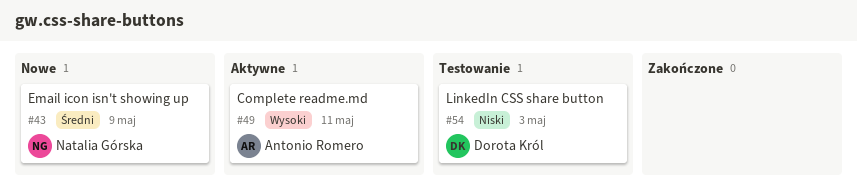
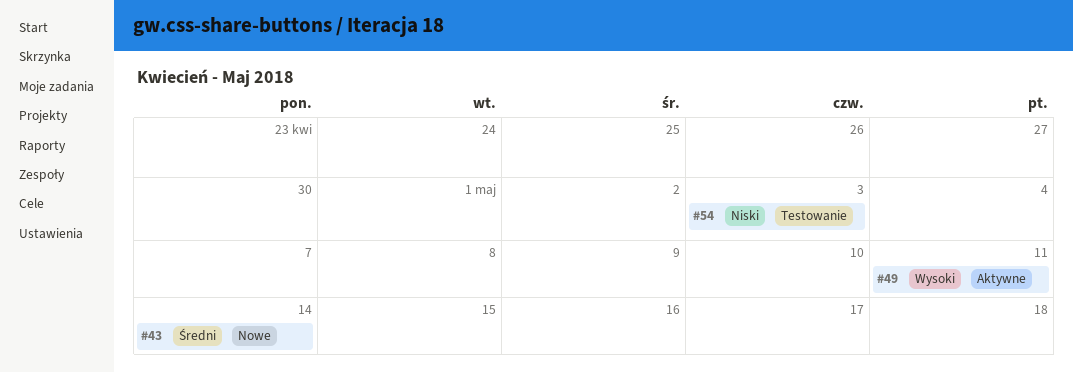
#43, due: May 9 -> May 14

